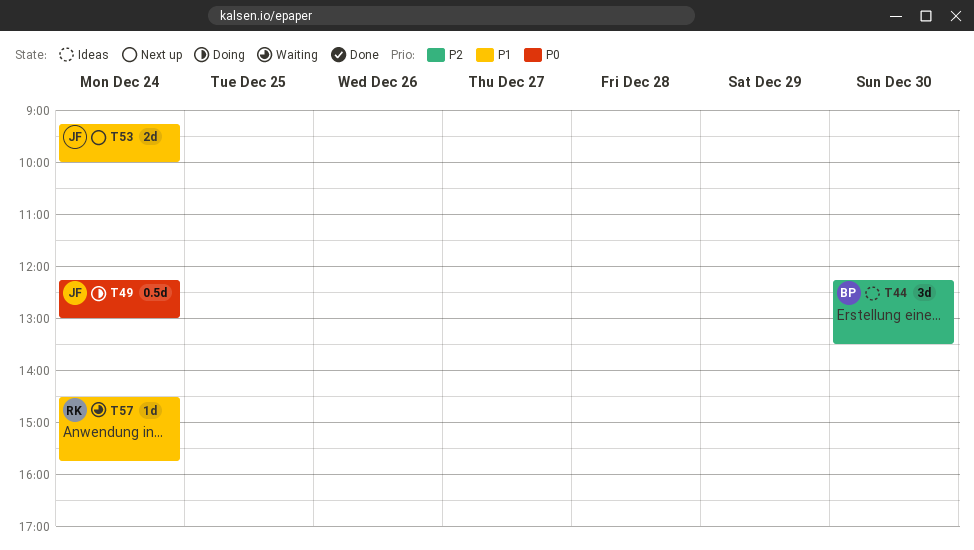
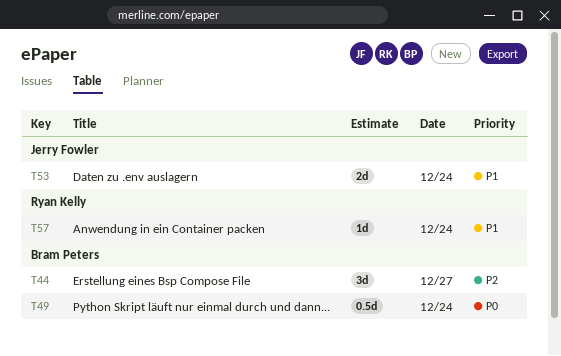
T44, day: Dec 30 -> Dec 27
T49, owner: Jerry Fowler -> Bram Peters

